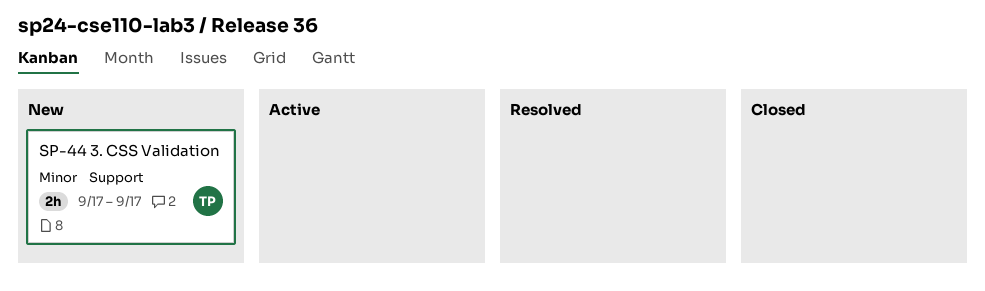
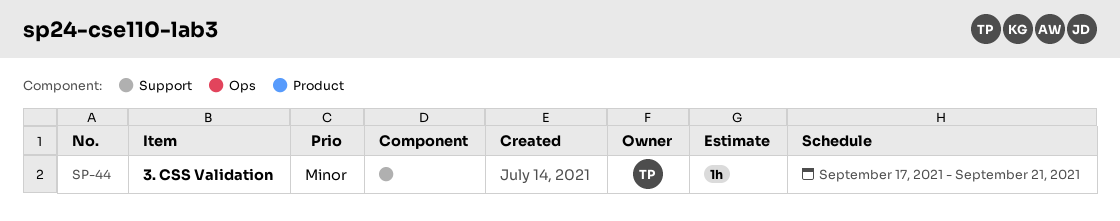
SP-44, estimate: 2h -> 1h
SP-44, due: Sep 17 -> Sep 21

